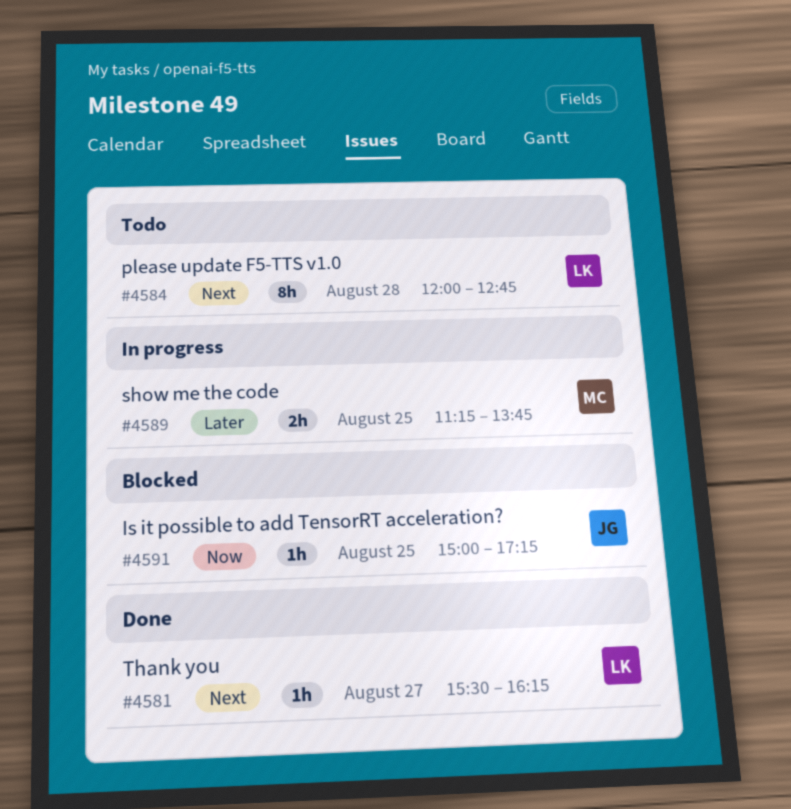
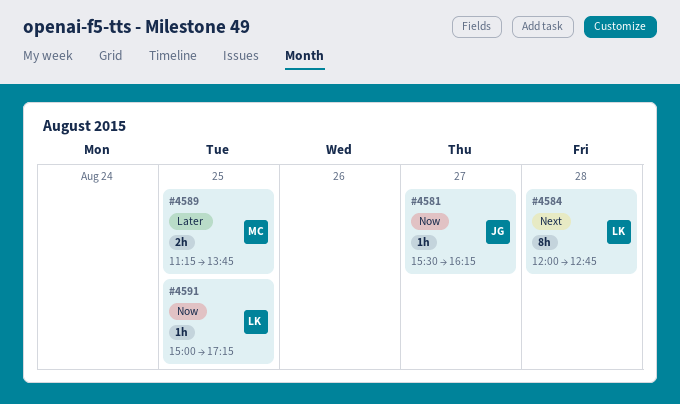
#4581, owner: LK -> JG
#4581, priority: Next -> Now
#4591, owner: JG -> LK

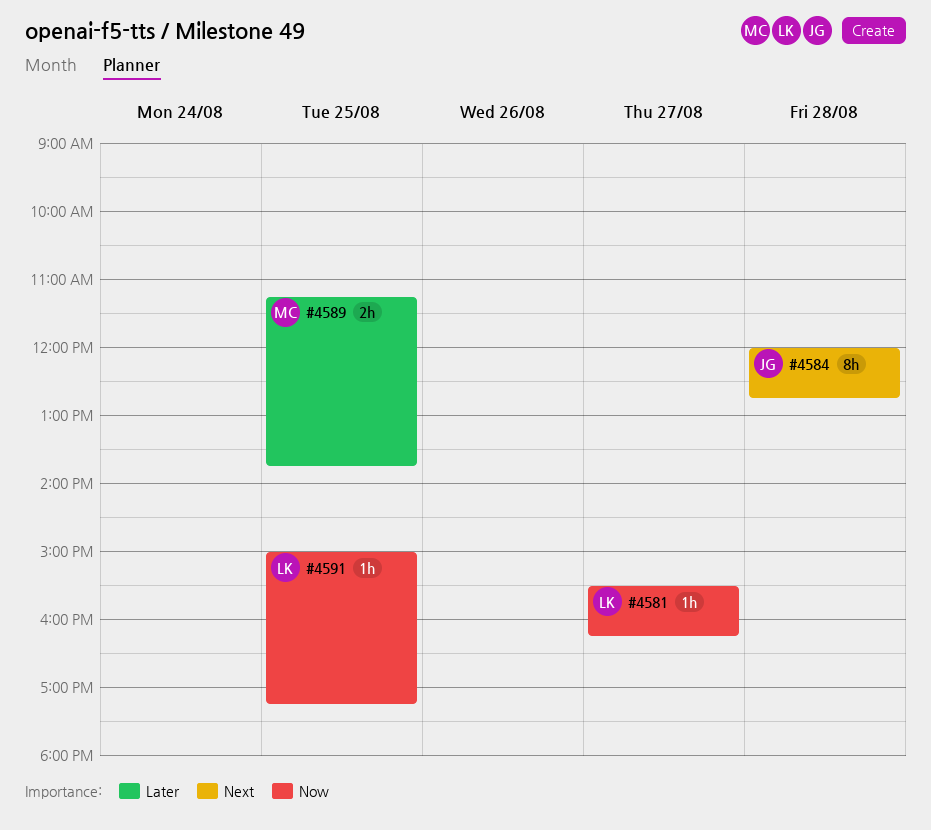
#4581, owner: JG -> LK
#4584, owner: LK -> JG

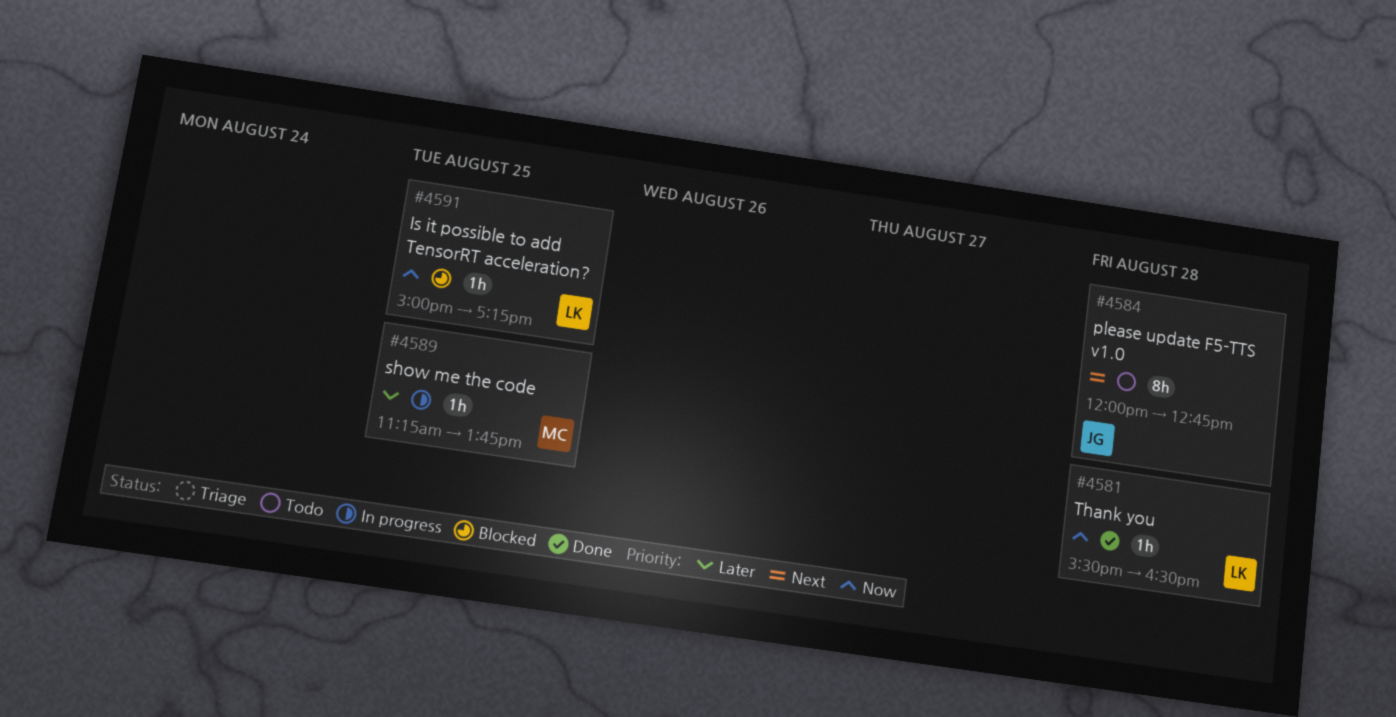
#4581, day: Aug 27 -> Aug 28
#4581, ends: 16:15 -> 16:30
#4589, estimate: 2h -> 1h

